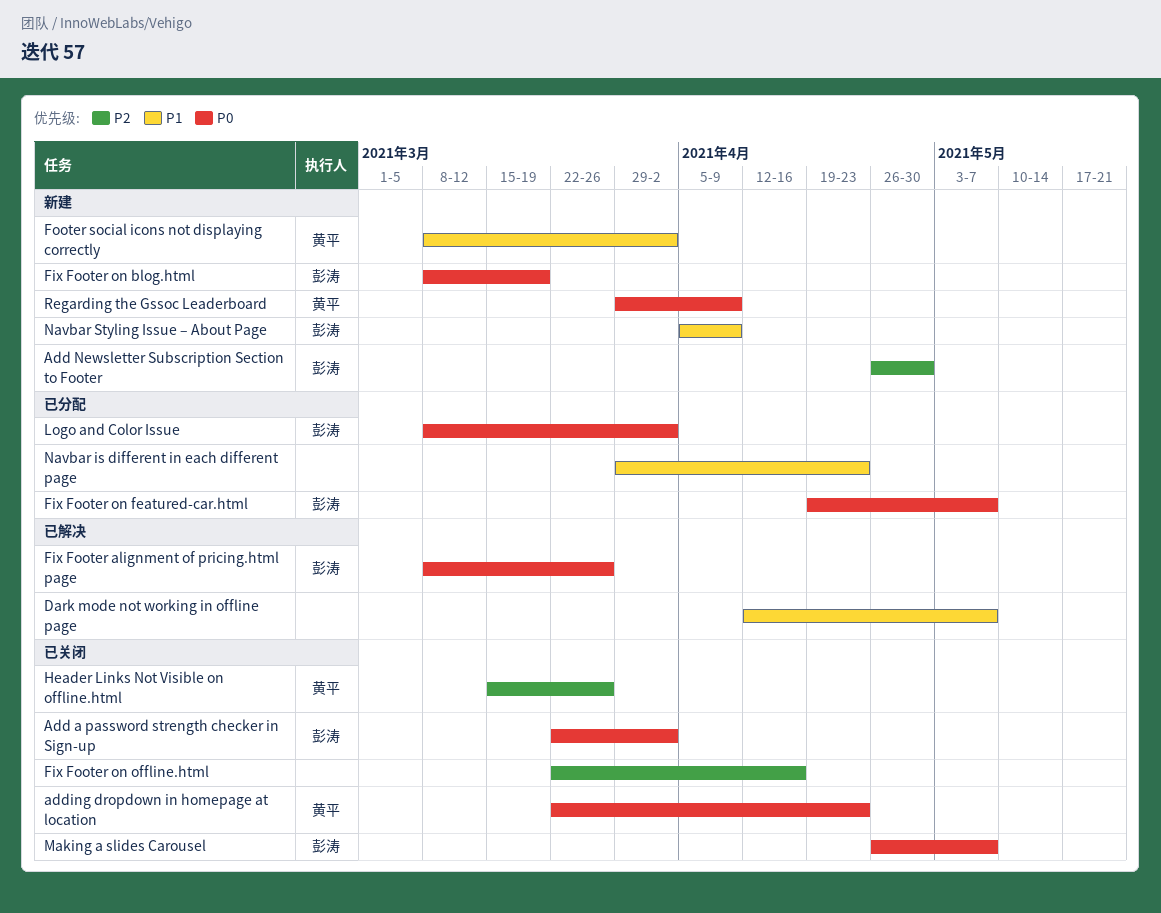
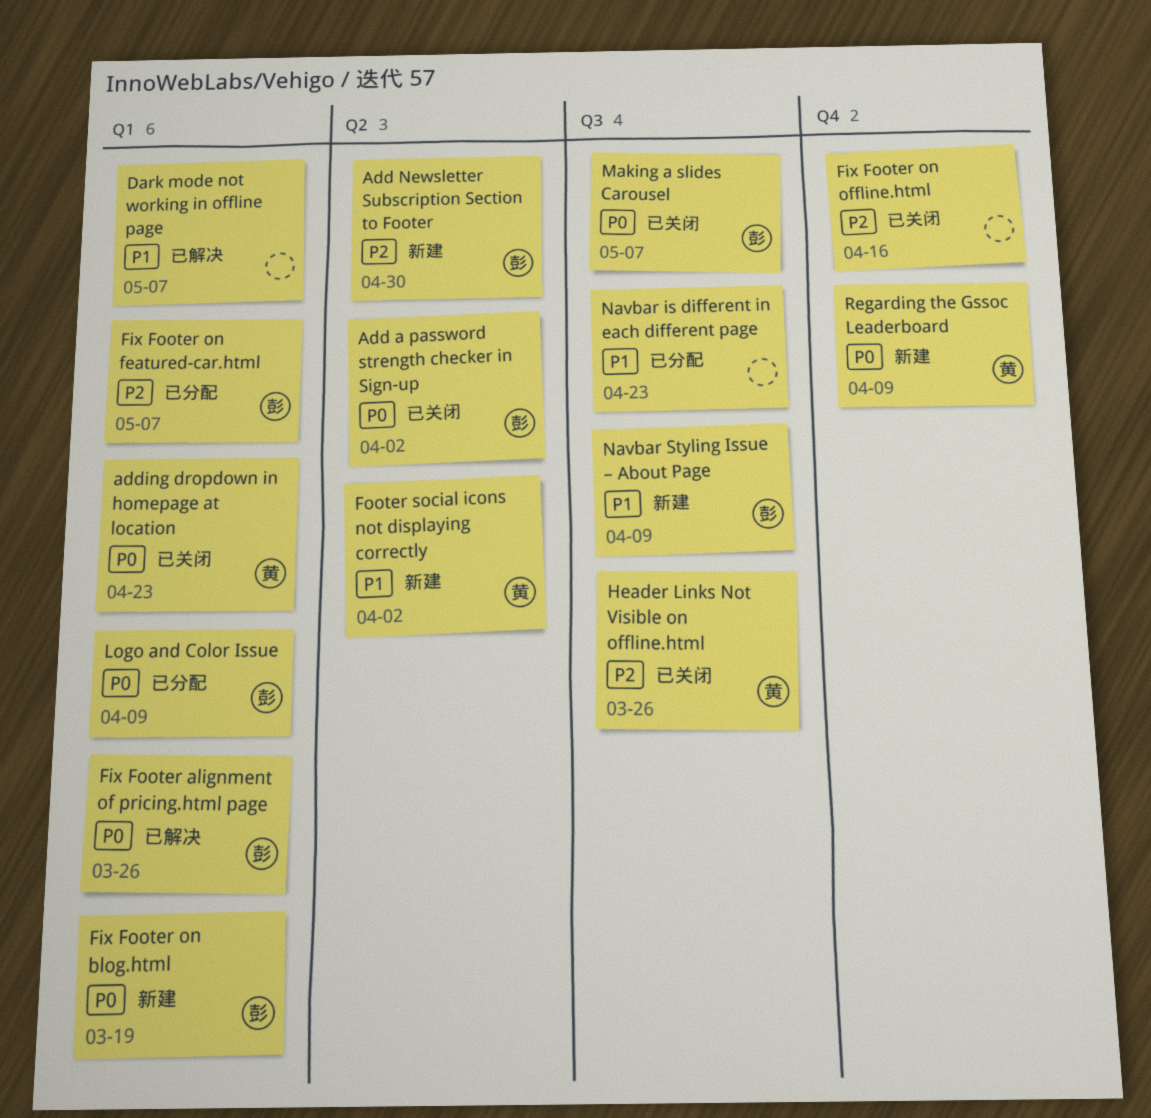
Fix Footer on featured-car.html, priority: P0 -> P2
Logo and Color Issue, due: Apr 2 -> Apr 9

